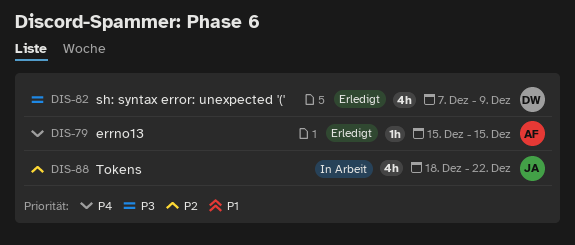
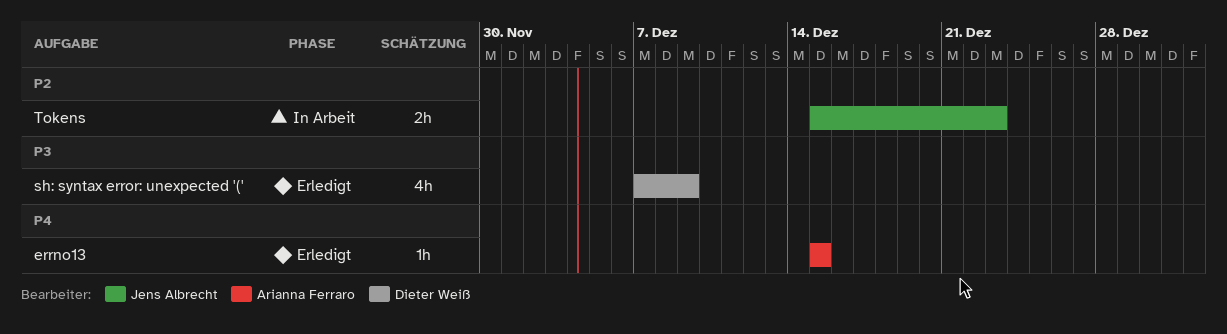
Tokens, estimate: 4h -> 2h
Tokens, start: Dec 18 -> Dec 15
Tokens, due: Dec 22 -> Dec 23

